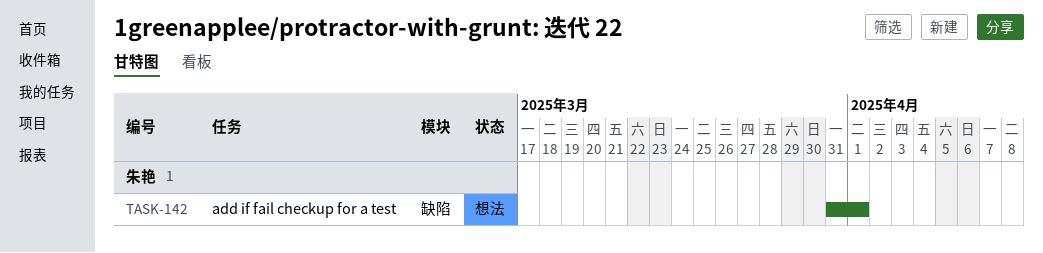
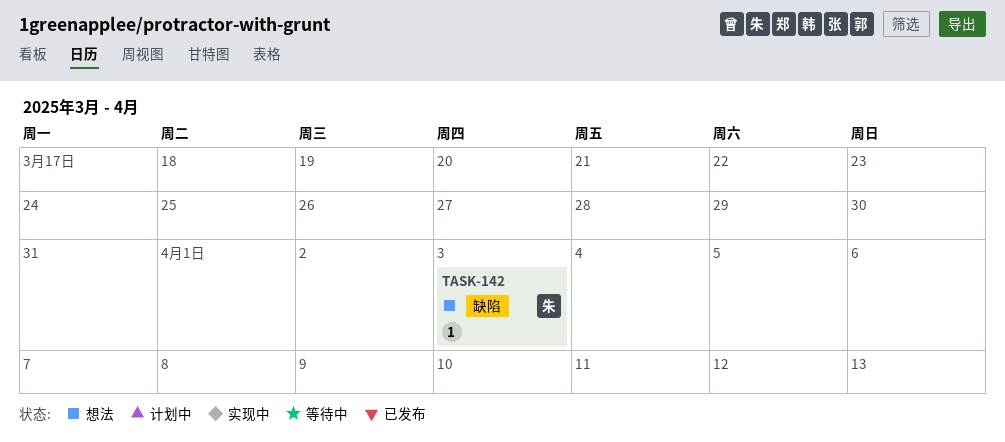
TASK-142, due: Apr 1 -> Apr 3

